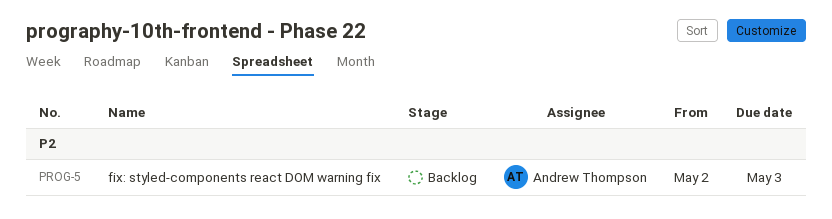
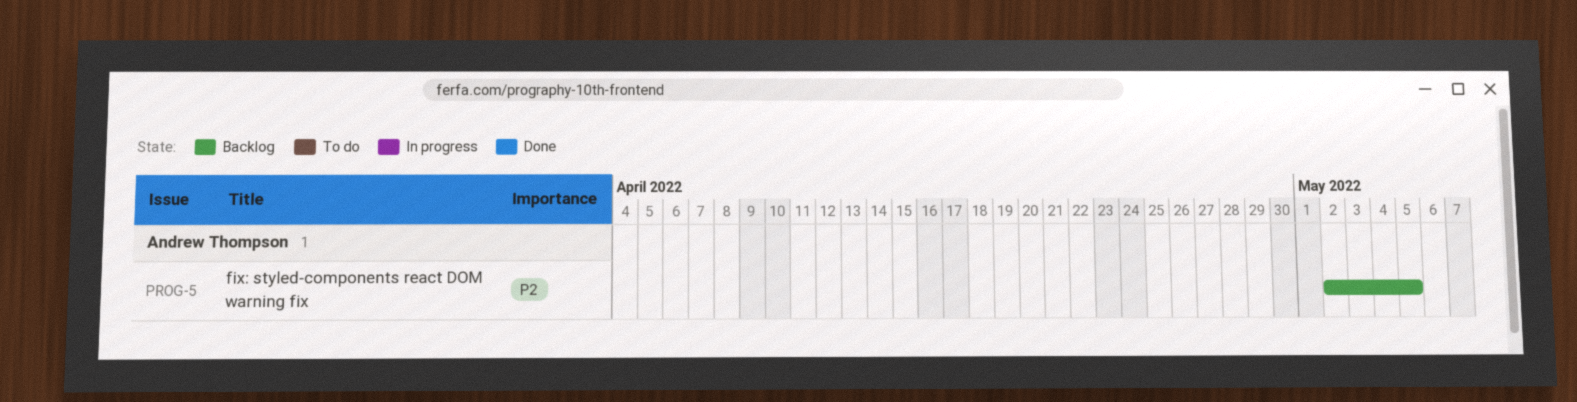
PROG-5, due: May 3 -> May 5

